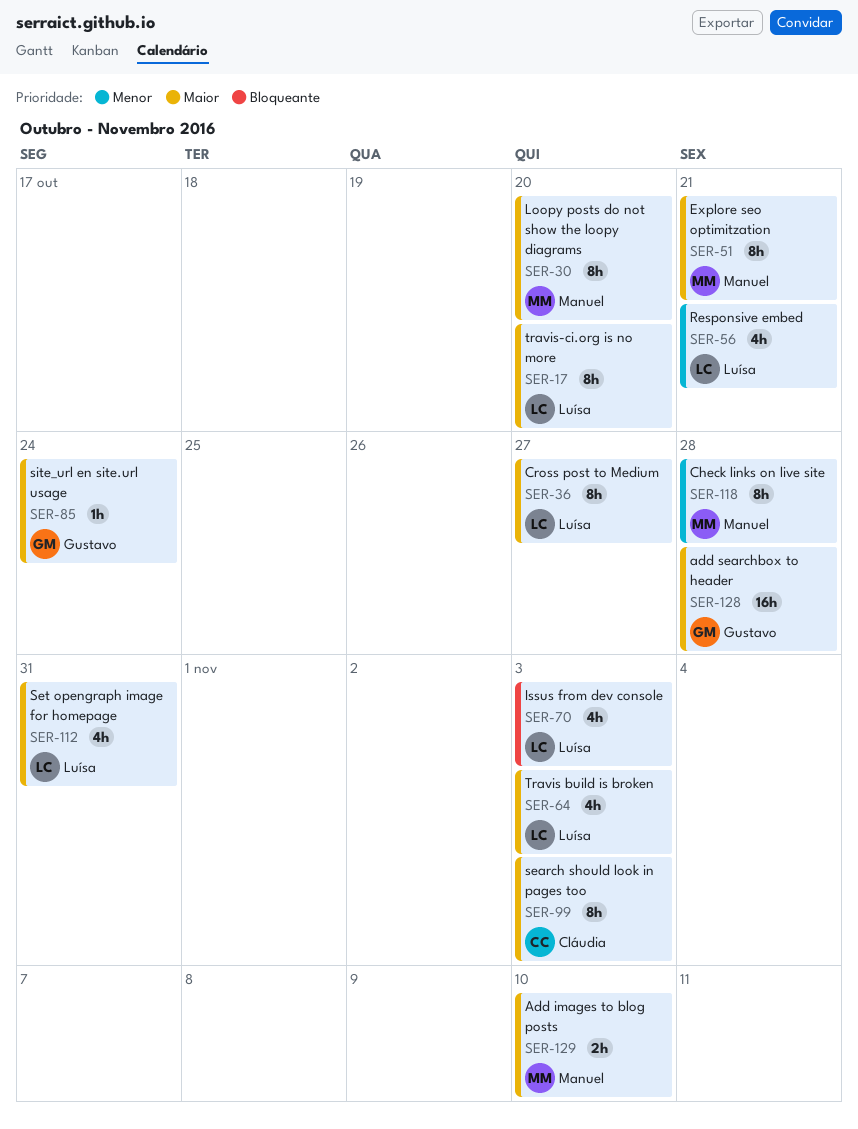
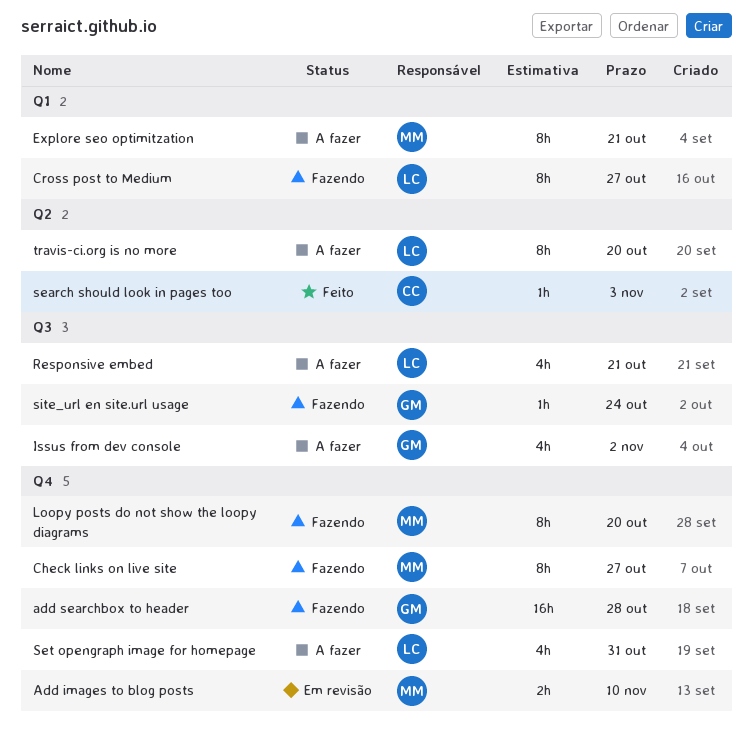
Check links on live site, due: Oct 28 -> Oct 27
Issus from dev console, owner: Luísa -> Gustavo
Issus from dev console, due: Nov 3 -> Nov 2
search should look in pages too, estimate: 8h -> 1h
Travis build is broken: present -> none

